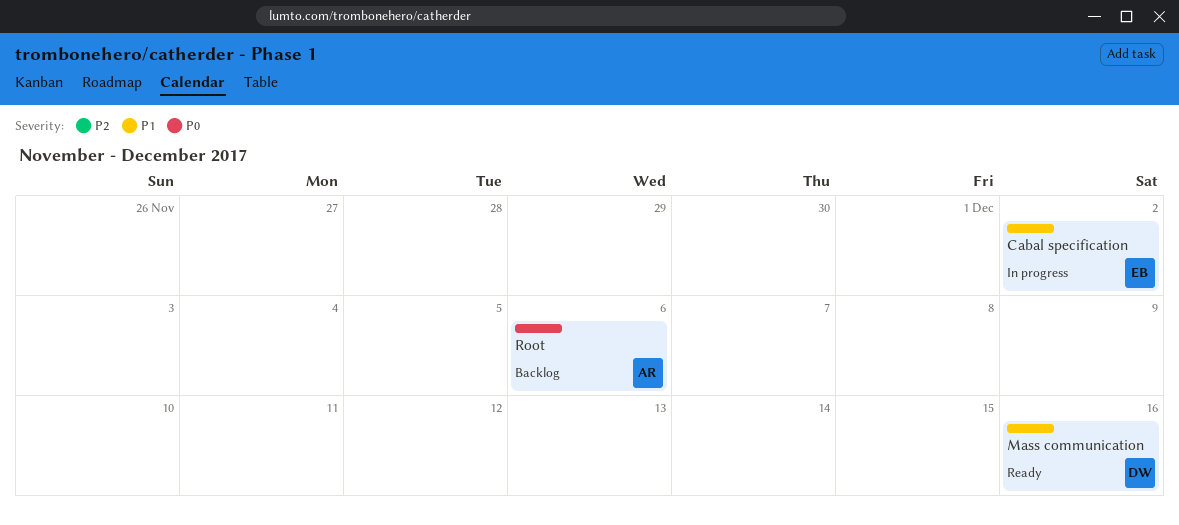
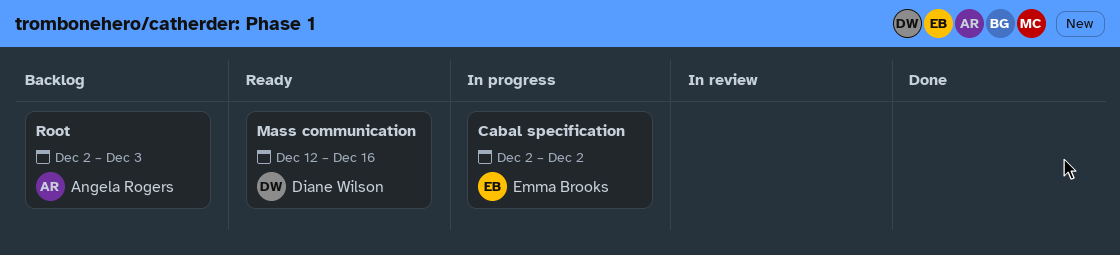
Root, due: Dec 6 -> Dec 3

